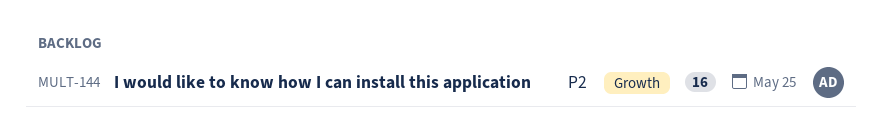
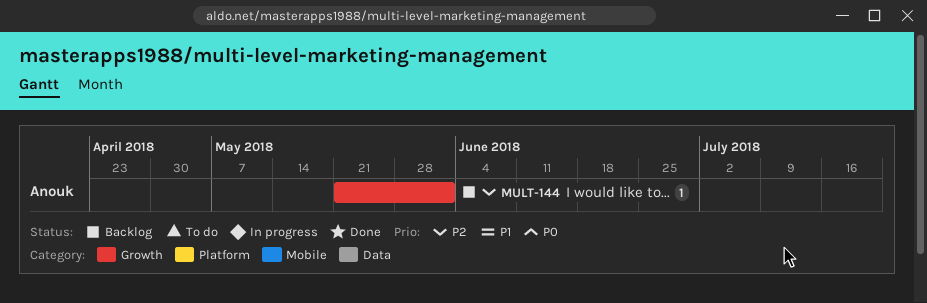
MULT-144, estimate: 16 -> 1
MULT-144, due: May 25 -> Jun 1

